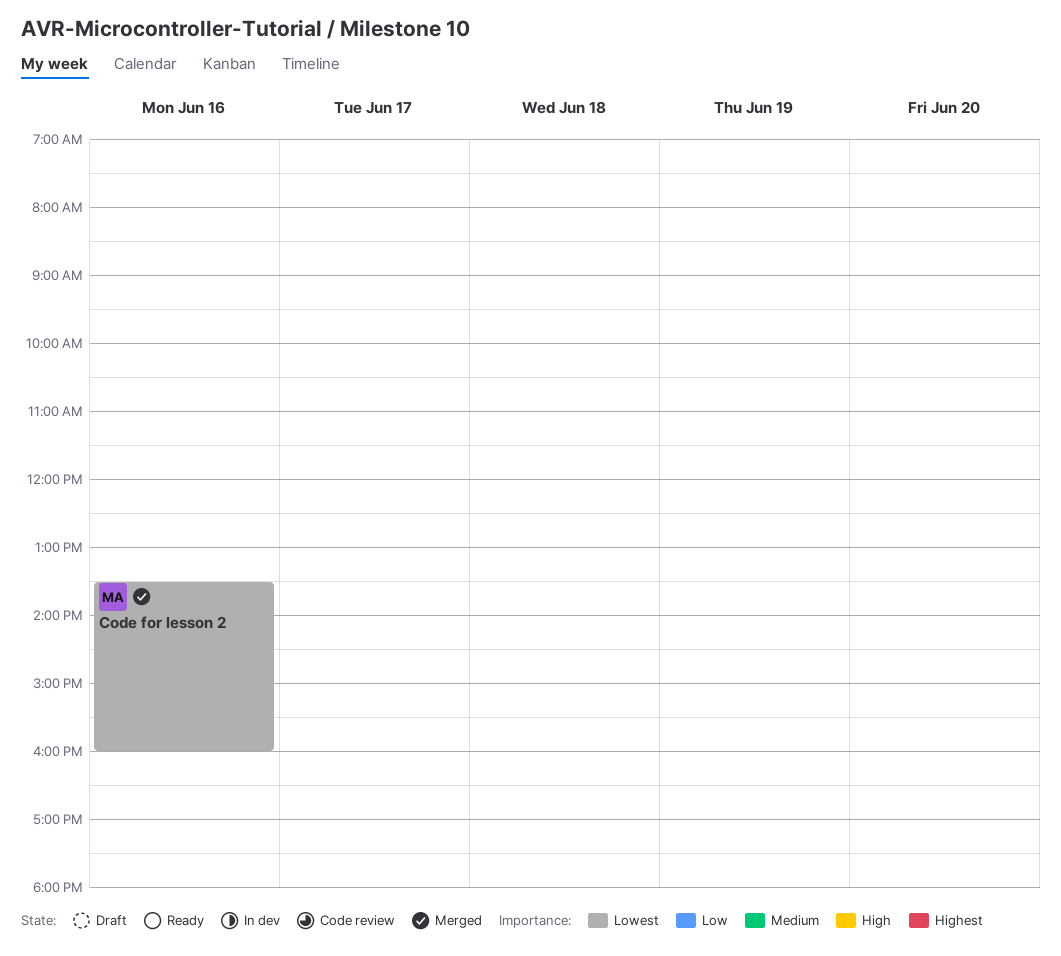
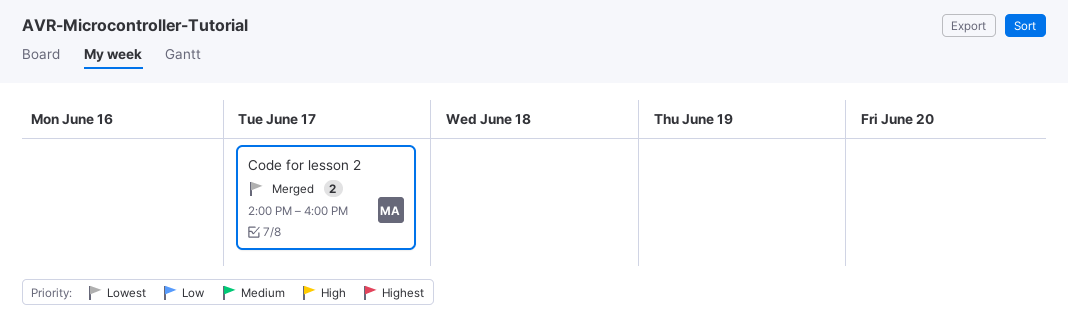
Code for lesson 2, day: Jun 16 -> Jun 17
Code for lesson 2, begins: 13:30 -> 14:00

